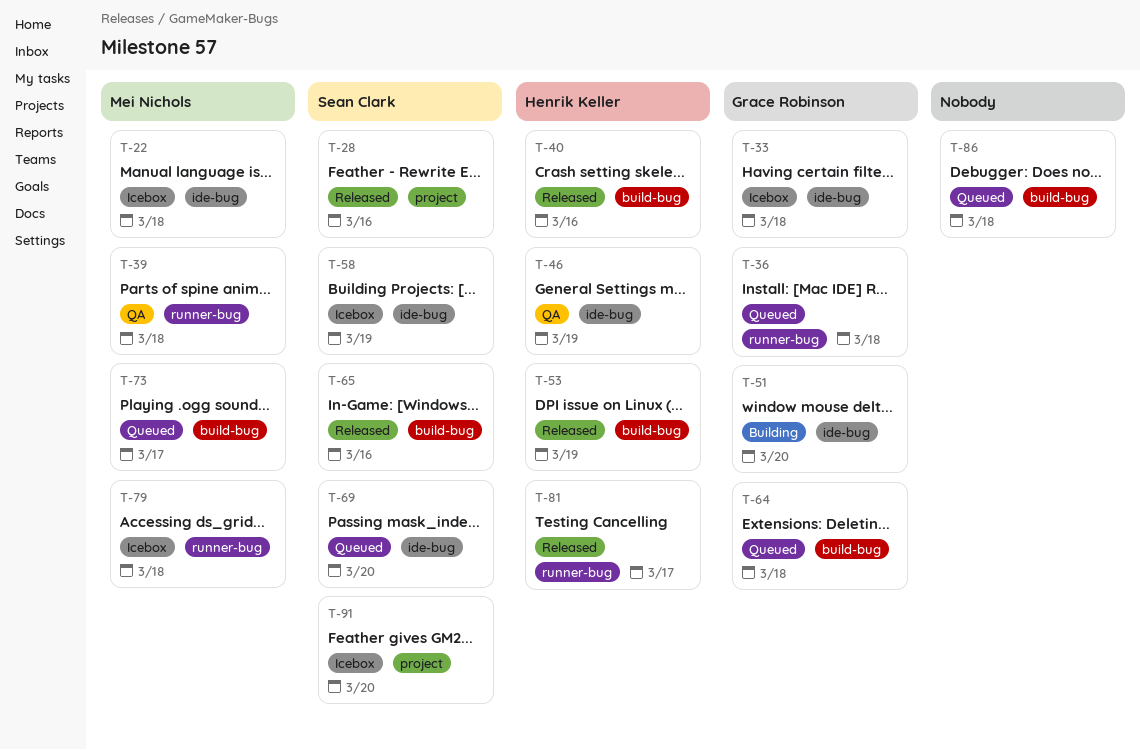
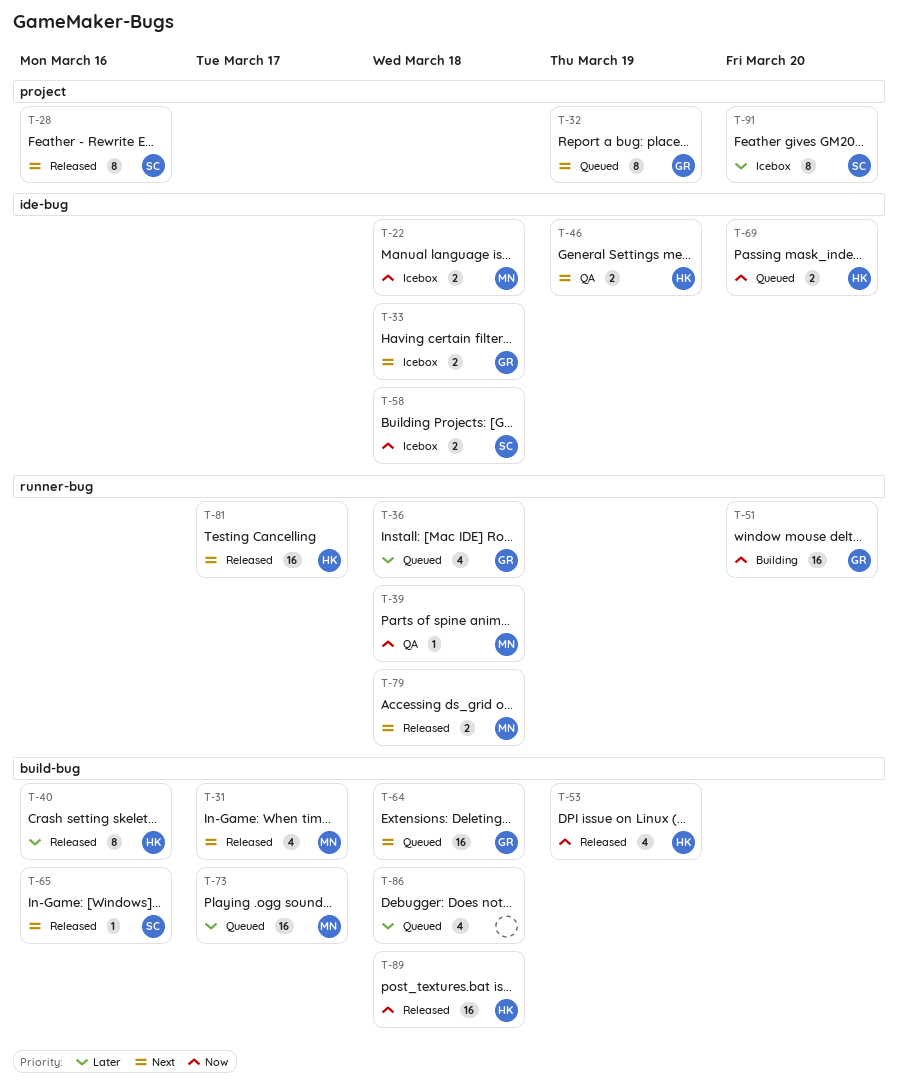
T-31: none -> present
T-32: none -> present
T-51, label: ide-bug -> runner-bug
T-58, due: Mar 19 -> Mar 18
T-69, owner: Sean Clark -> Henrik Keller
T-79, status: Icebox -> Released
T-89: none -> present

